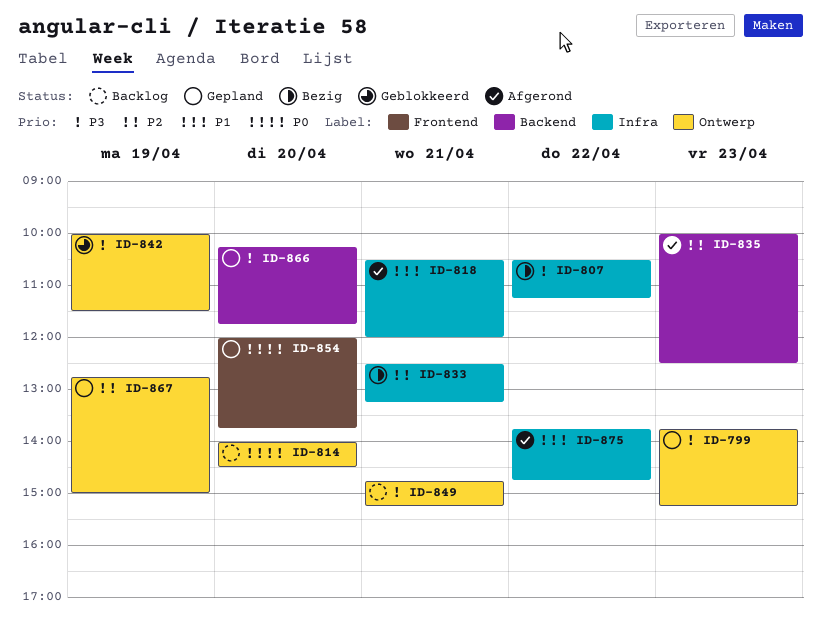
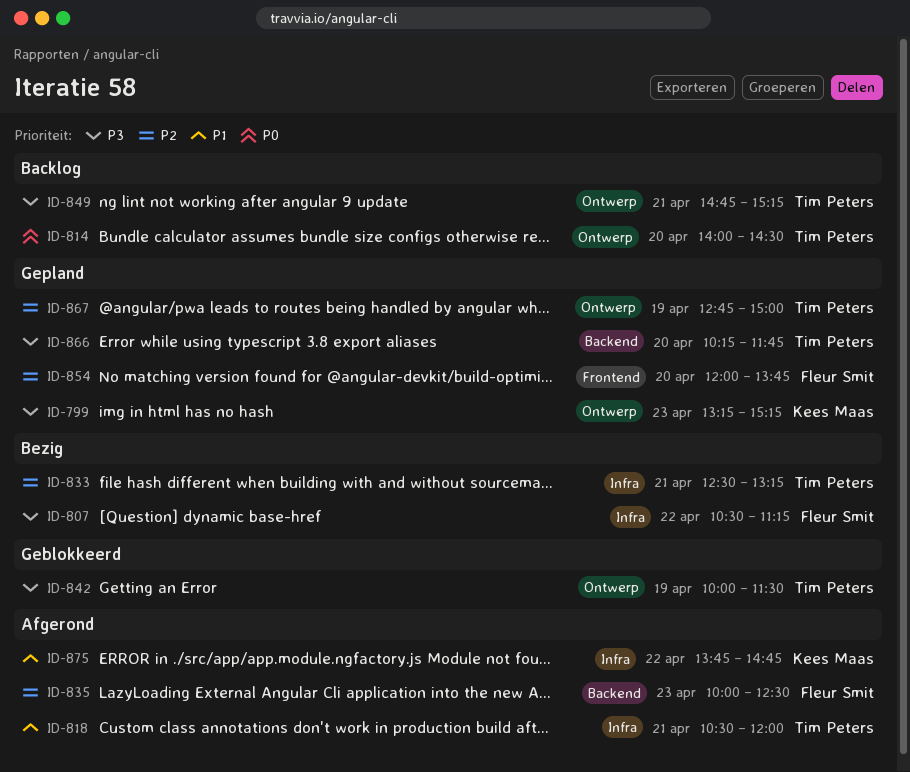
ID-799, begins: 13:45 -> 13:15
ID-854, priority: P0 -> P2

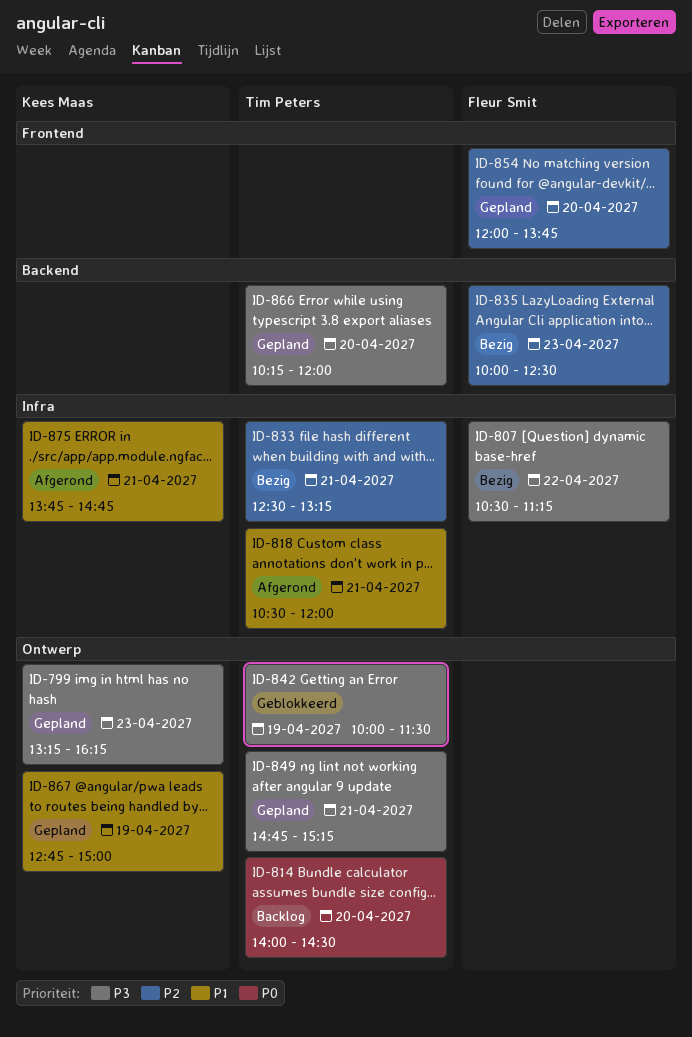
ID-799, ends: 15:15 -> 16:15
ID-835, status: Afgerond -> Bezig
ID-849, status: Backlog -> Gepland
ID-866, ends: 11:45 -> 12:00
ID-867, owner: Tim Peters -> Kees Maas
ID-867, priority: P2 -> P1
ID-875, day: Apr 22 -> Apr 21

